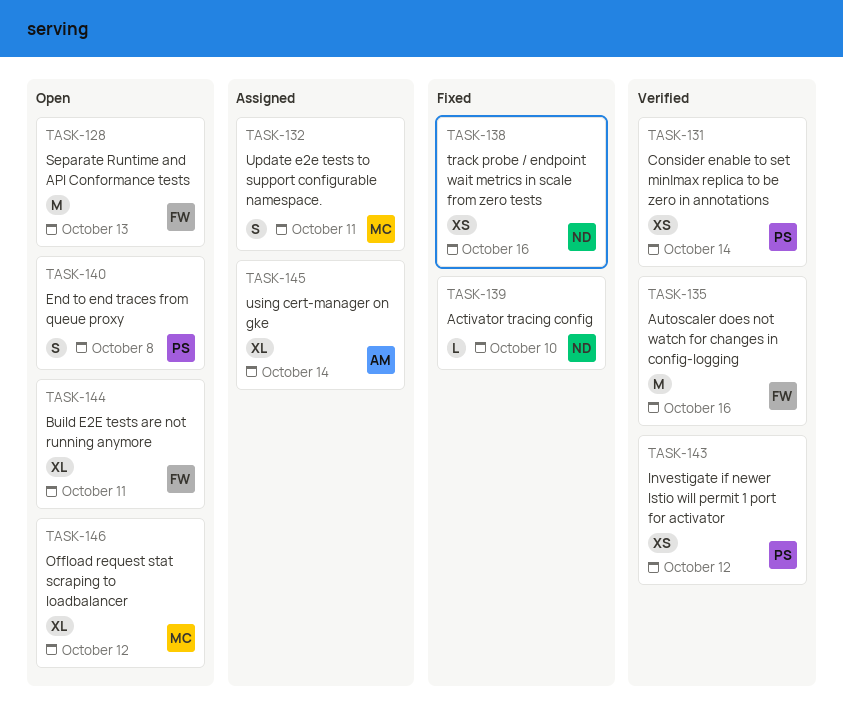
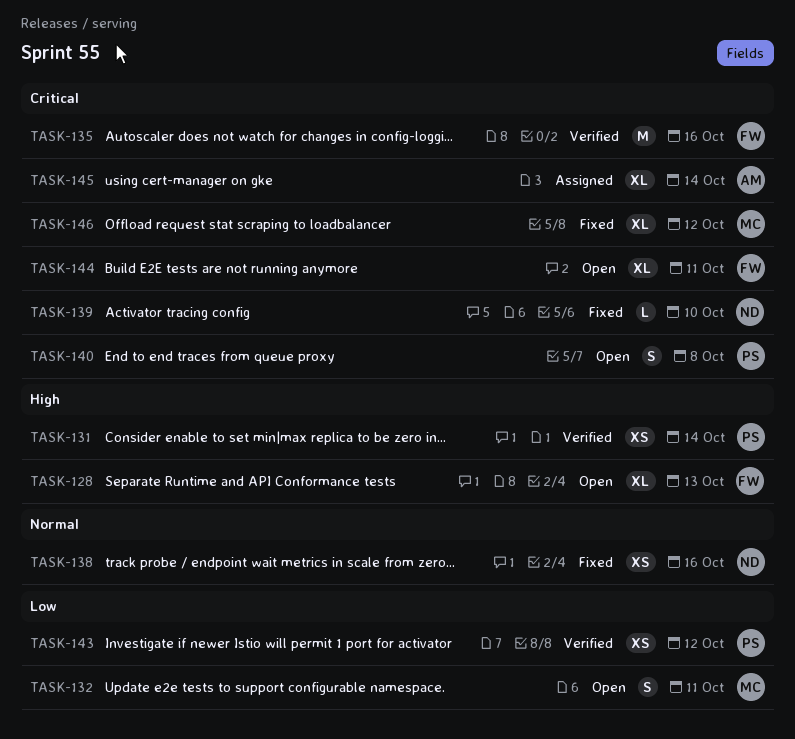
TASK-128, estimate: M -> XL
TASK-132, status: Assigned -> Open
TASK-146, status: Open -> Fixed

